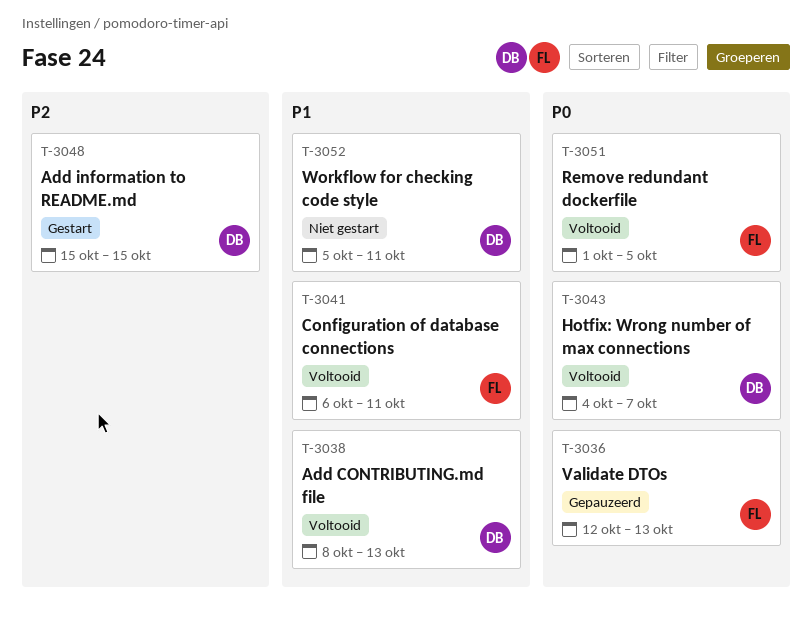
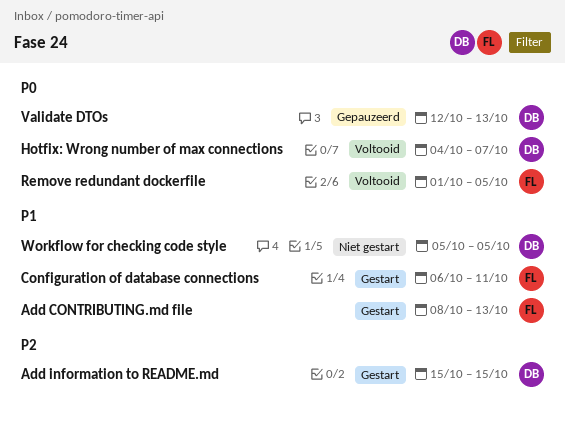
Add CONTRIBUTING.md file, status: Voltooid -> Gestart
Add CONTRIBUTING.md file, owner: DB -> FL
Configuration of database connections, status: Voltooid -> Gestart
Validate DTOs, owner: FL -> DB
Workflow for checking code style, due: Oct 11 -> Oct 5

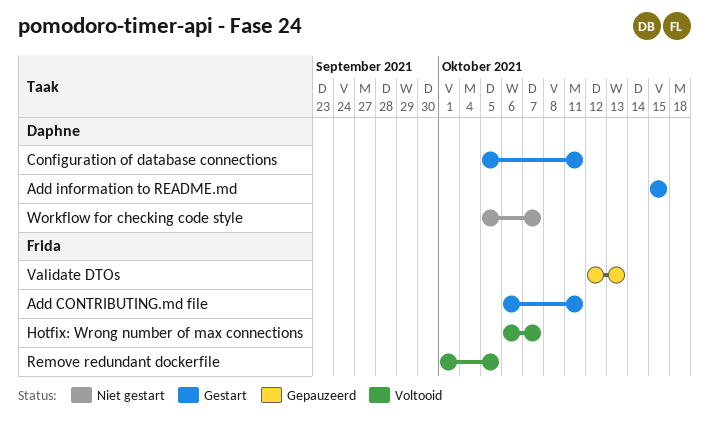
Add CONTRIBUTING.md file, start: Oct 8 -> Oct 6
Add CONTRIBUTING.md file, due: Oct 13 -> Oct 11
Configuration of database connections, owner: Frida -> Daphne
Configuration of database connections, start: Oct 6 -> Oct 5
Hotfix: Wrong number of max connections, owner: Daphne -> Frida
Hotfix: Wrong number of max connections, start: Oct 4 -> Oct 6
Validate DTOs, owner: Daphne -> Frida
Workflow for checking code style, due: Oct 5 -> Oct 7

